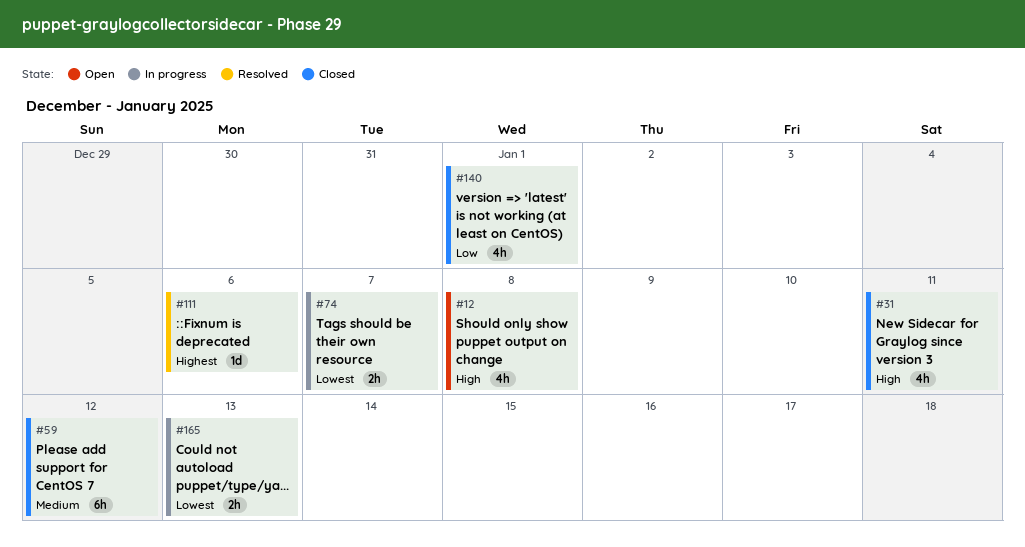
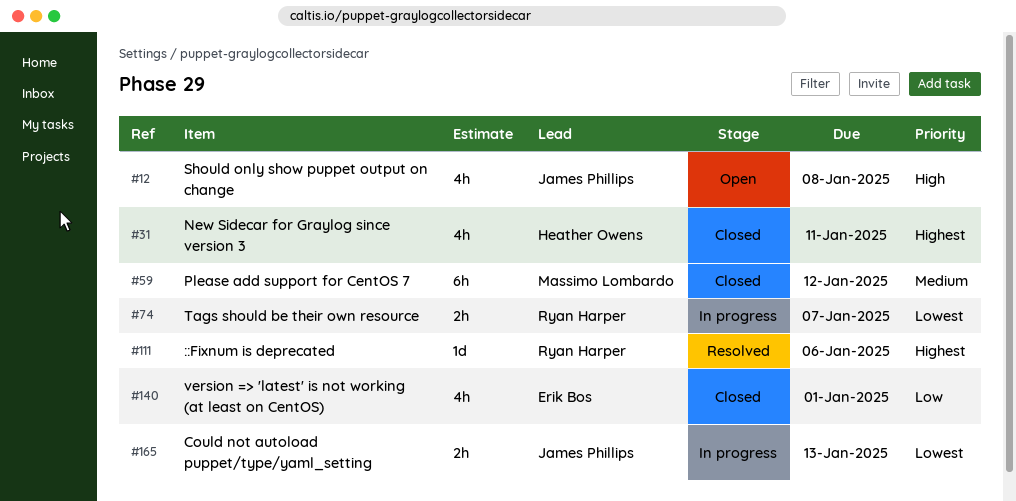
#31, priority: High -> Highest

